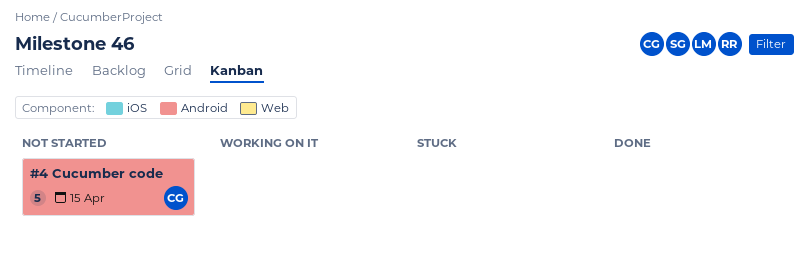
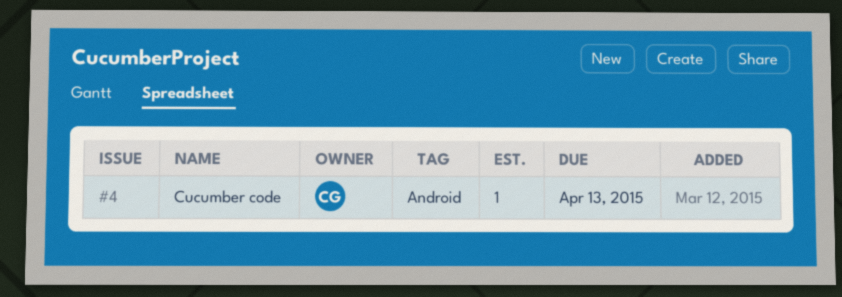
#4, estimate: 5 -> 1
#4, due: Apr 15 -> Apr 13

